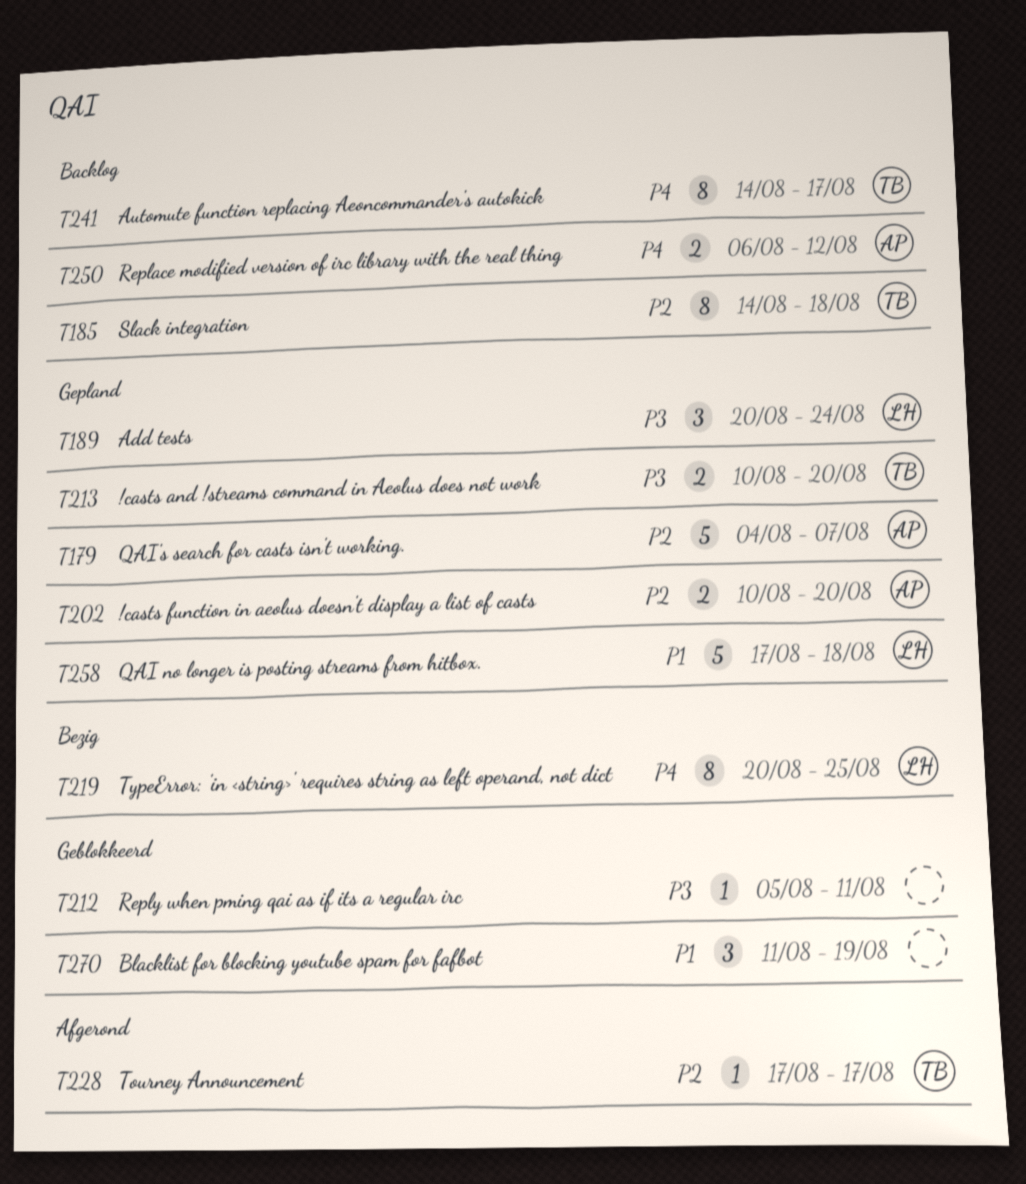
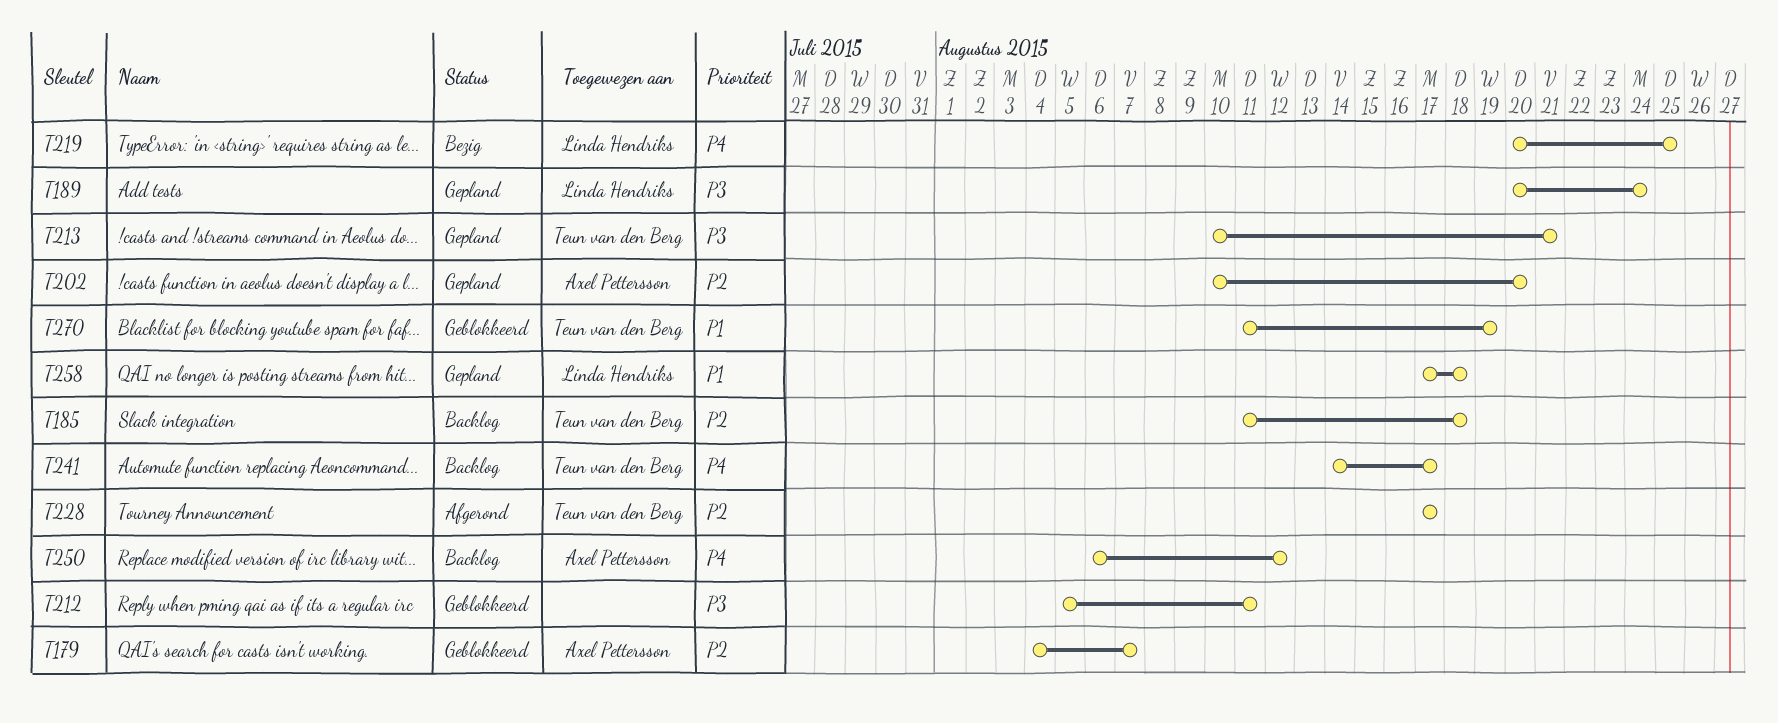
T179, status: Gepland -> Geblokkeerd
T185, start: Aug 14 -> Aug 11
T213, due: Aug 20 -> Aug 21
T270, owner: none -> Teun van den Berg

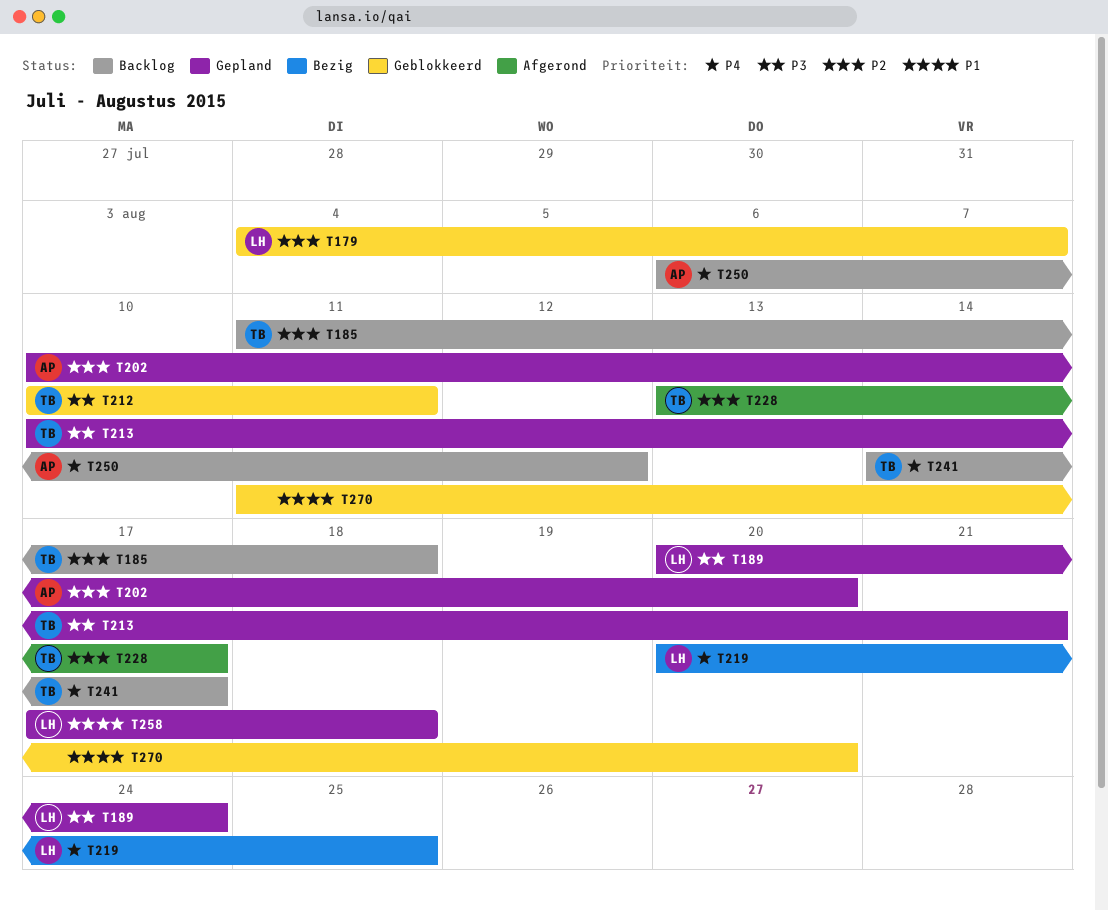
T179, owner: Axel Pettersson -> Linda Hendriks
T212, owner: none -> Teun van den Berg
T212, start: Aug 5 -> Aug 10
T228, start: Aug 17 -> Aug 13
T270, owner: Teun van den Berg -> none
T270, due: Aug 19 -> Aug 20

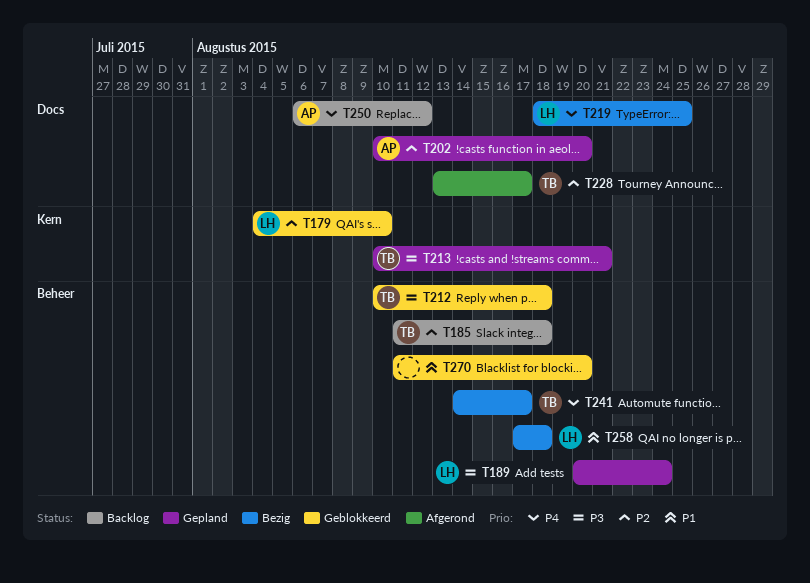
T179, due: Aug 7 -> Aug 10
T212, due: Aug 11 -> Aug 18
T219, start: Aug 20 -> Aug 18
T241, status: Backlog -> Bezig
T258, status: Gepland -> Bezig

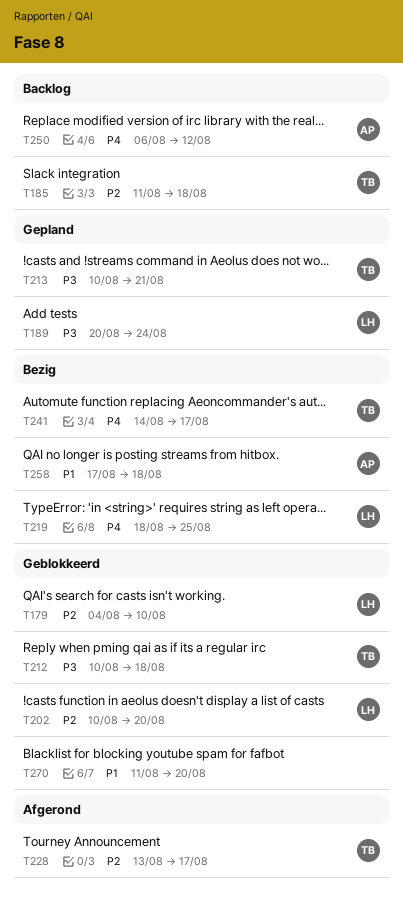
T202, status: Gepland -> Geblokkeerd
T202, owner: AP -> LH
T258, owner: LH -> AP

